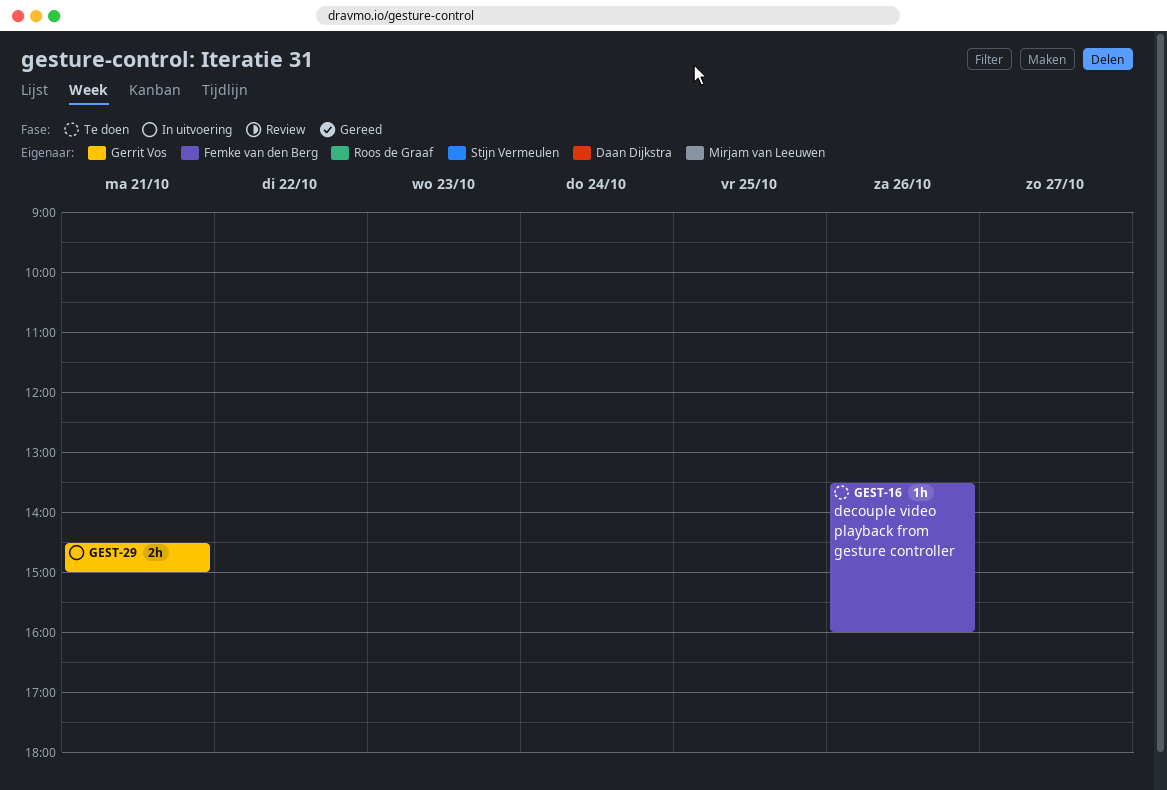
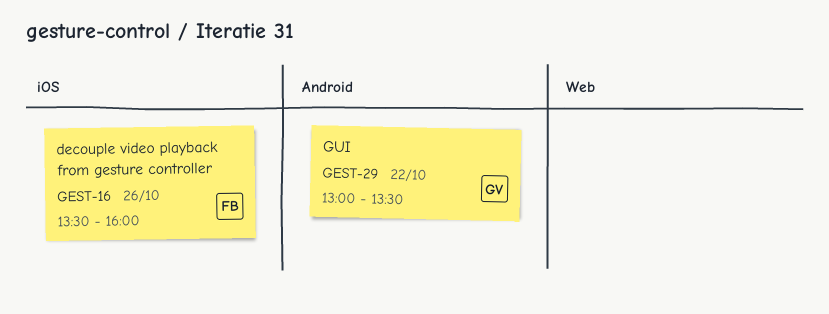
GEST-29, day: Oct 21 -> Oct 22
GEST-29, begins: 14:30 -> 13:00
GEST-29, ends: 15:00 -> 13:30

